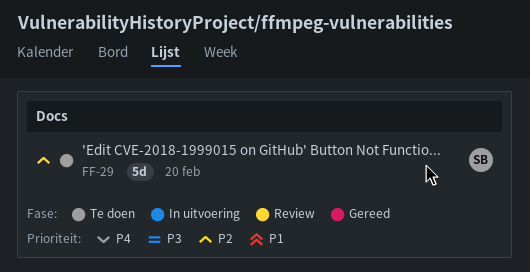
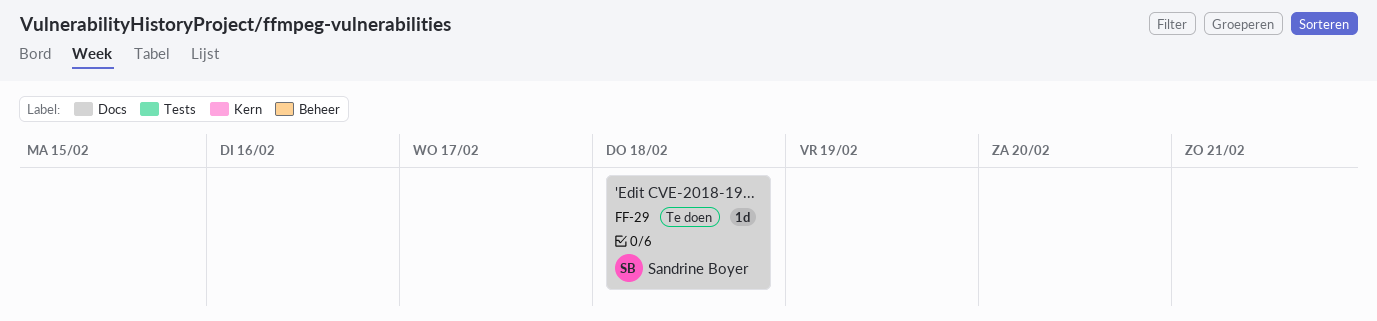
FF-29, estimate: 5d -> 1d
FF-29, due: Feb 20 -> Feb 18

